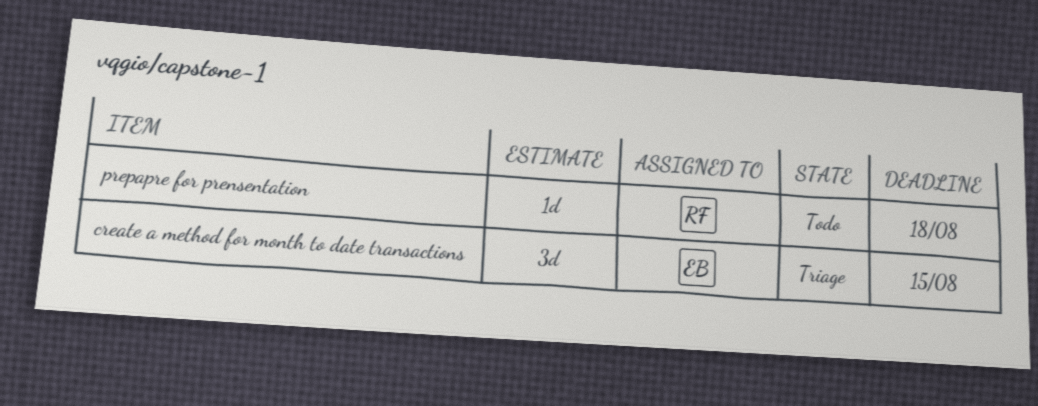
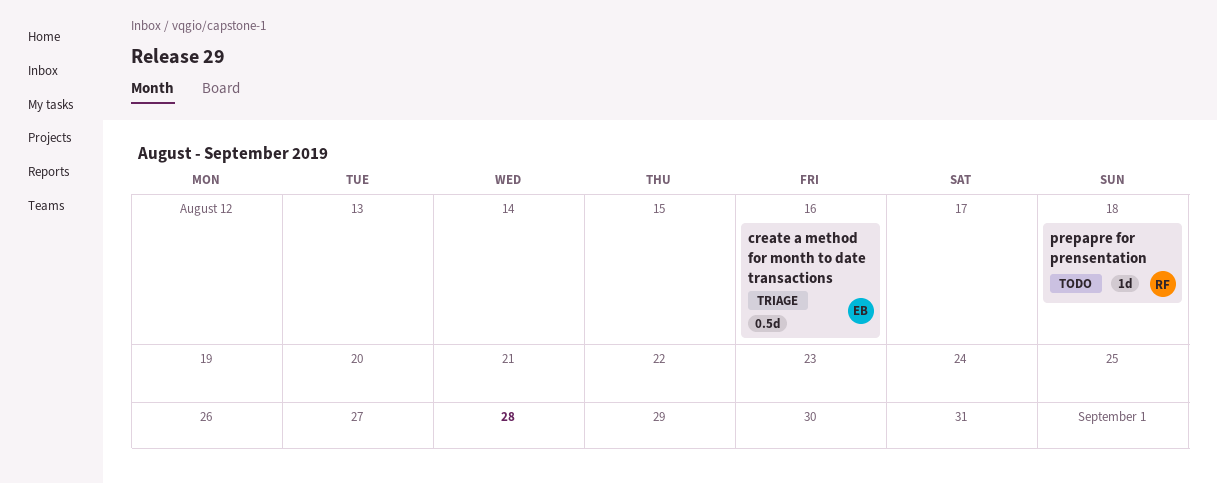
create a method for month to date transactions, estimate: 3d -> 0.5d
create a method for month to date transactions, due: Aug 15 -> Aug 16

